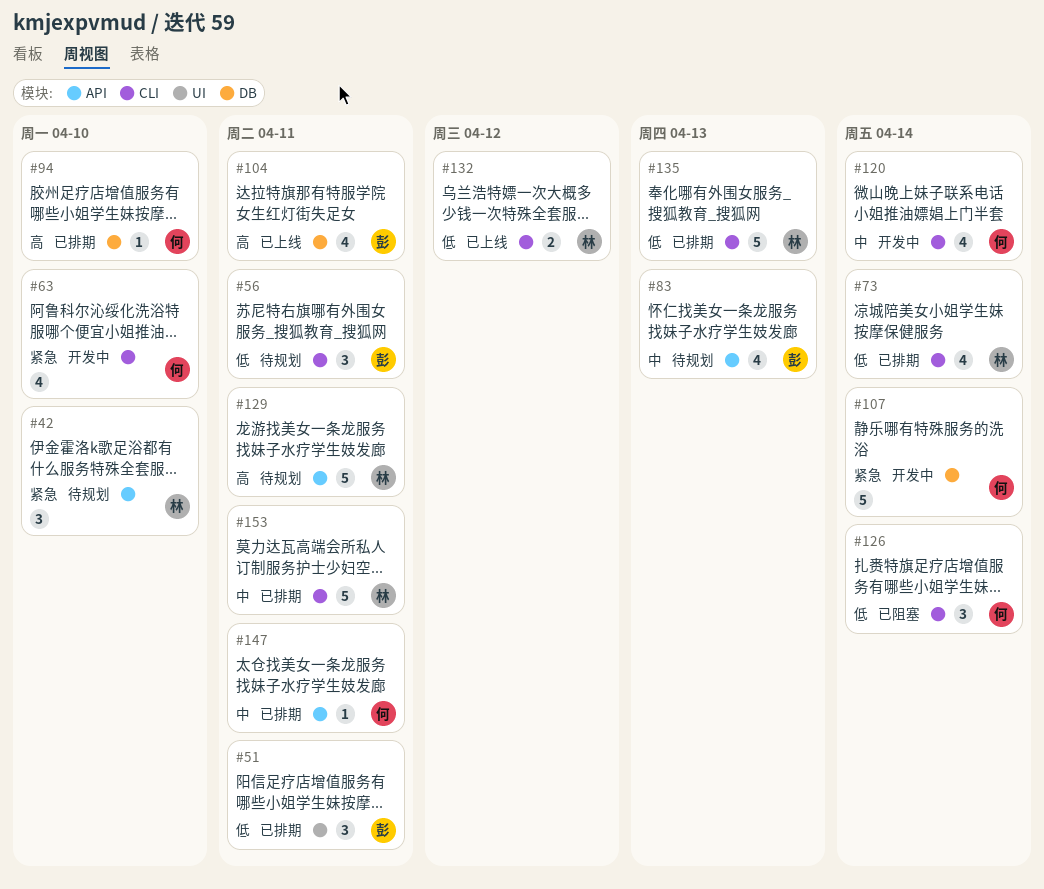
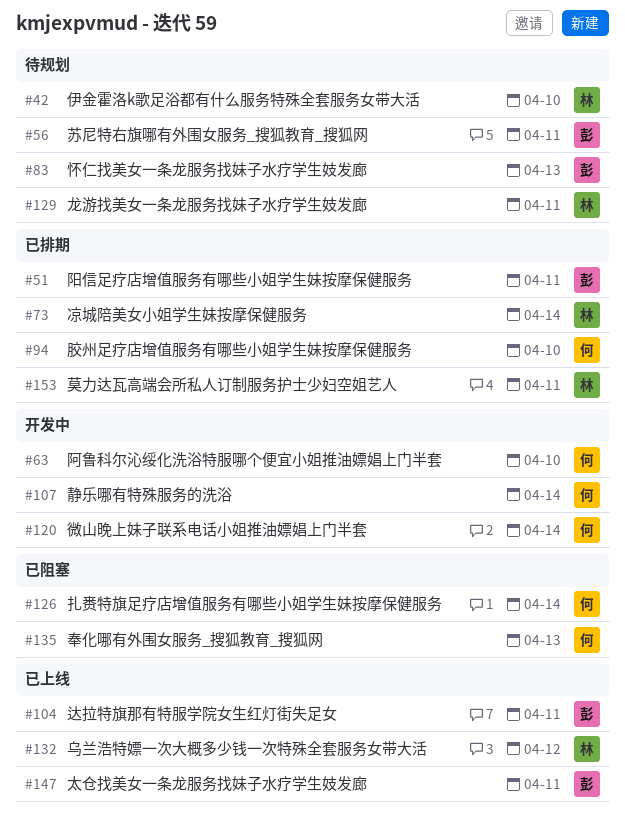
#135, status: 已排期 -> 已阻塞
#135, owner: 林 -> 何
#147, status: 已排期 -> 已上线
#147, owner: 何 -> 彭

